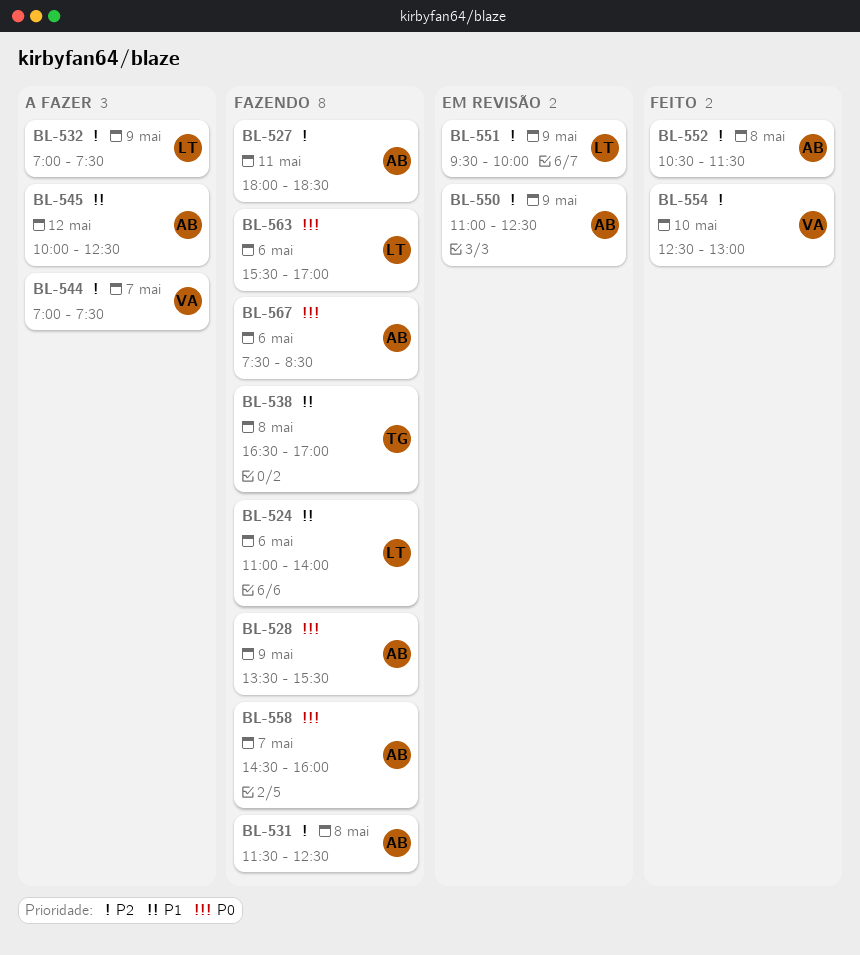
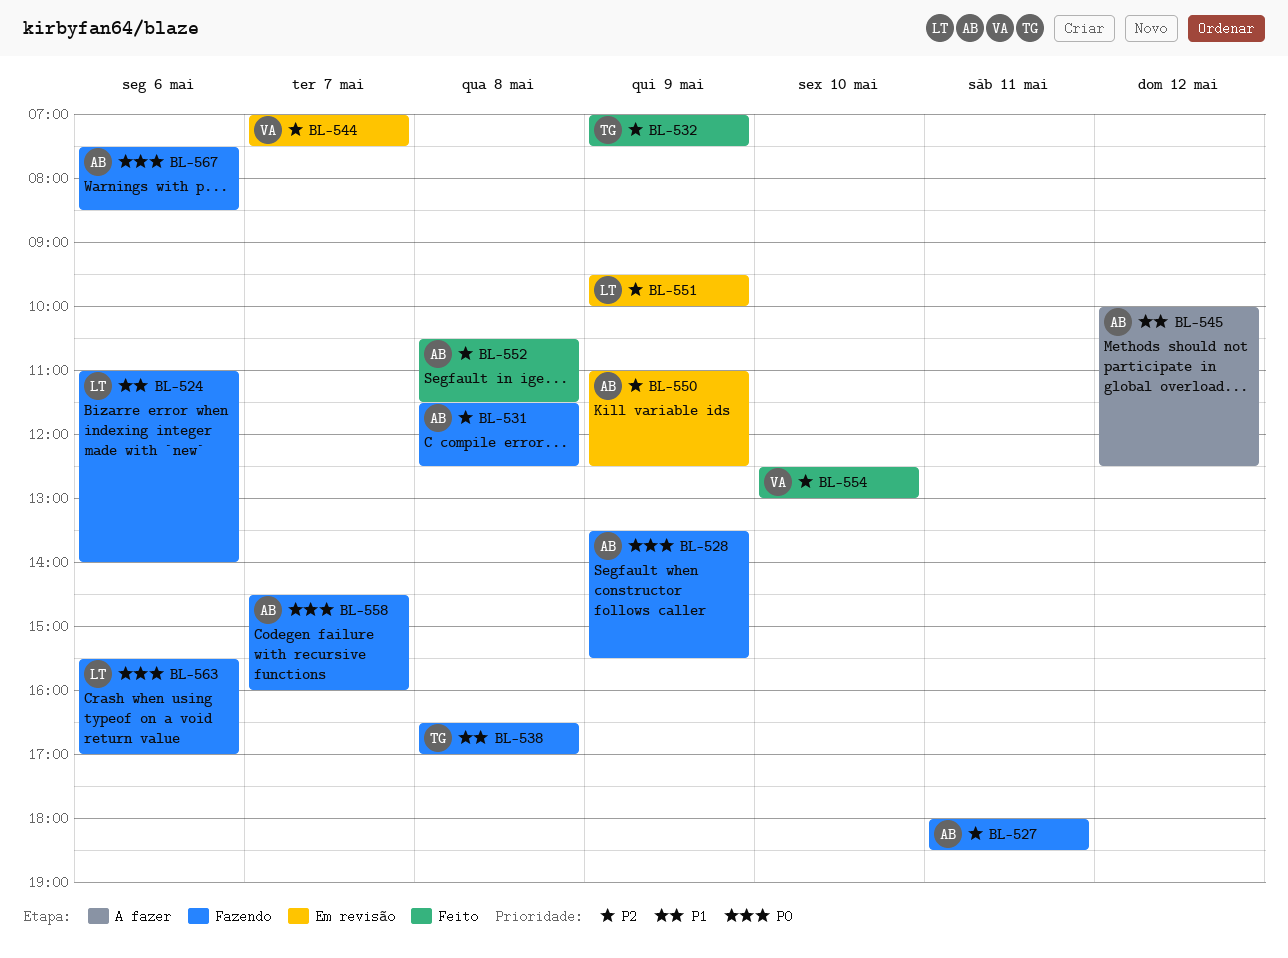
BL-532, status: A fazer -> Feito
BL-532, owner: LT -> TG
BL-544, status: A fazer -> Em revisão

